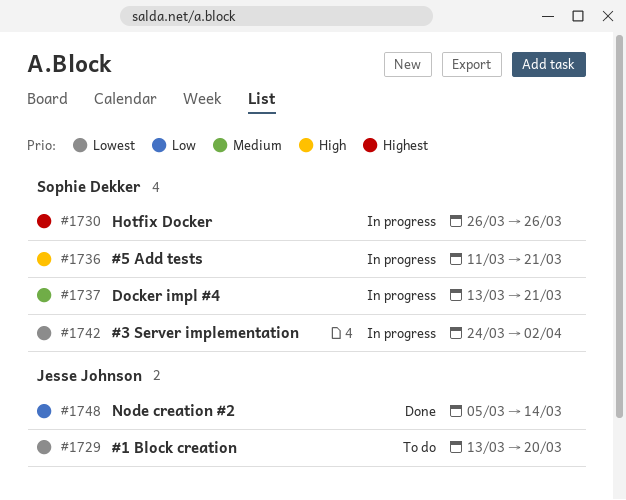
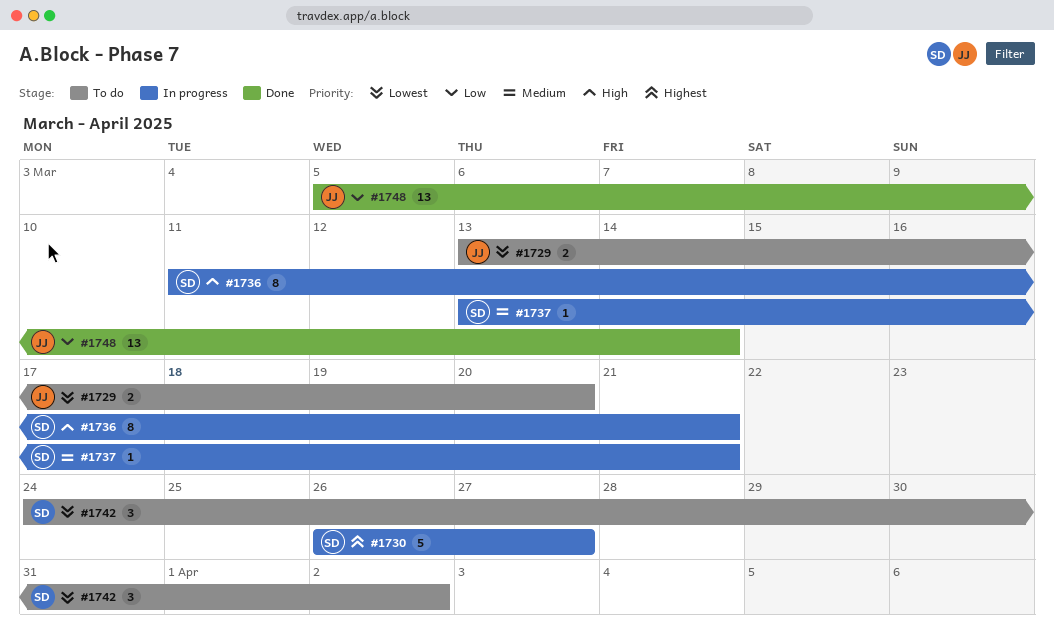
#1730, due: Mar 26 -> Mar 27
#1742, status: In progress -> To do

